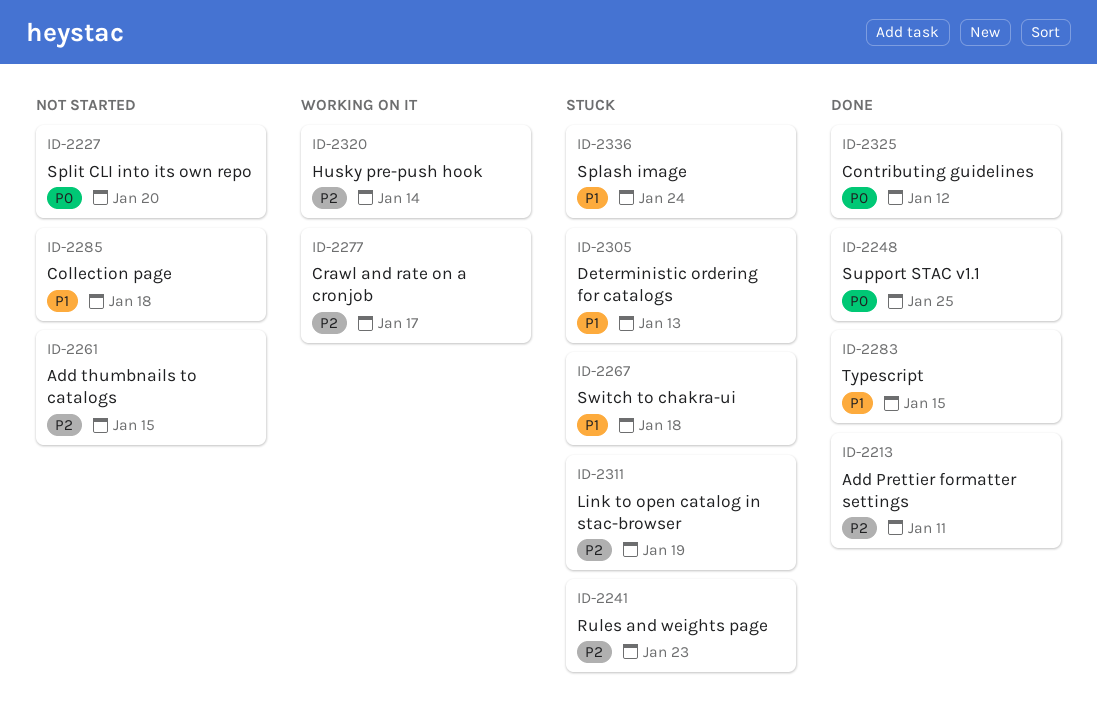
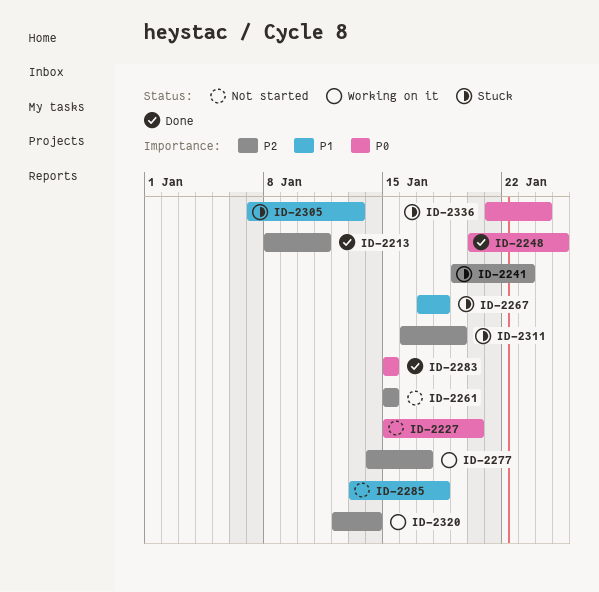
ID-2283, priority: P1 -> P0
ID-2325: present -> none
ID-2336, priority: P1 -> P0

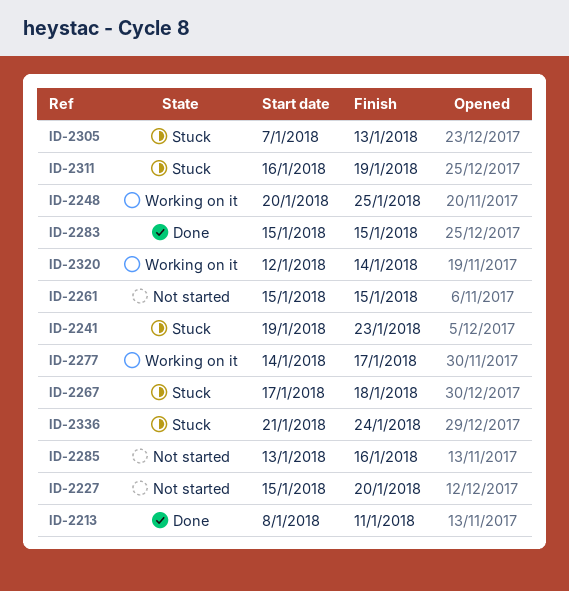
ID-2248, status: Done -> Working on it
ID-2285, due: Jan 18 -> Jan 16

